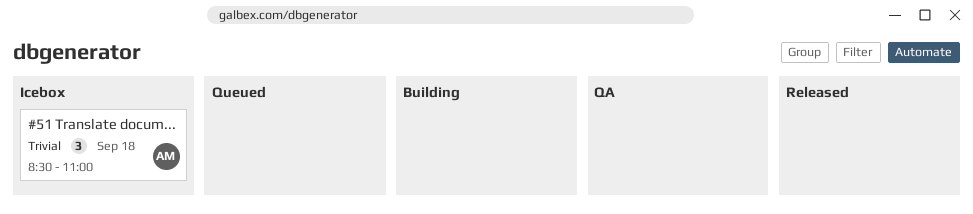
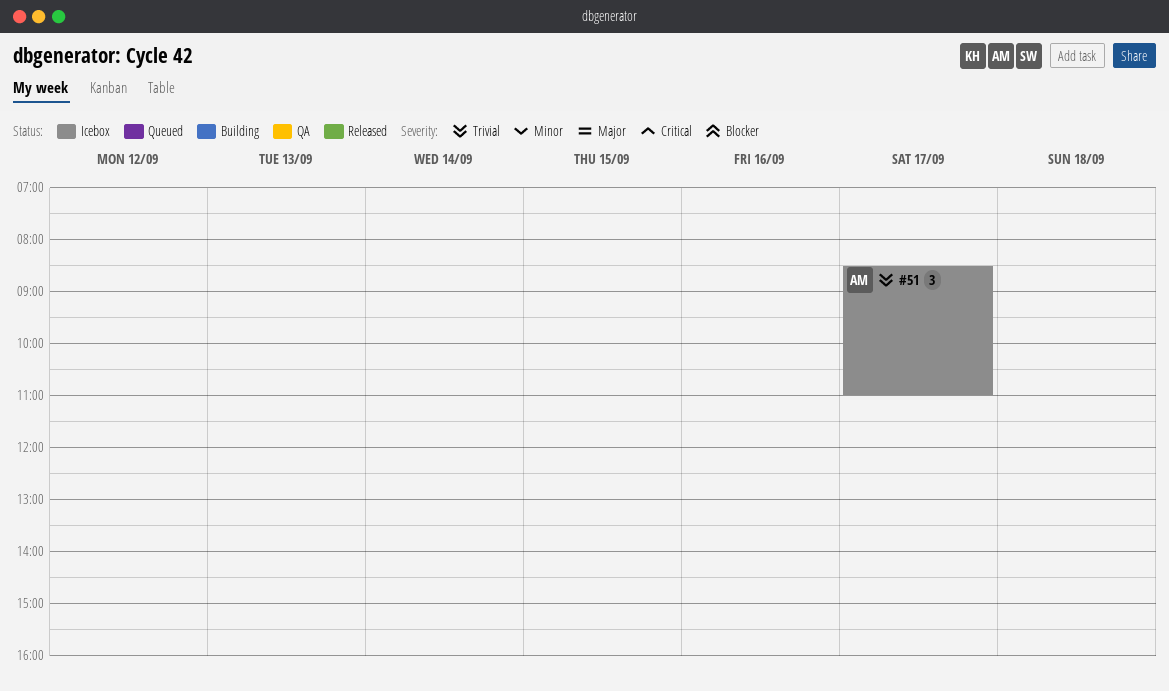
#51, day: Sep 18 -> Sep 17

